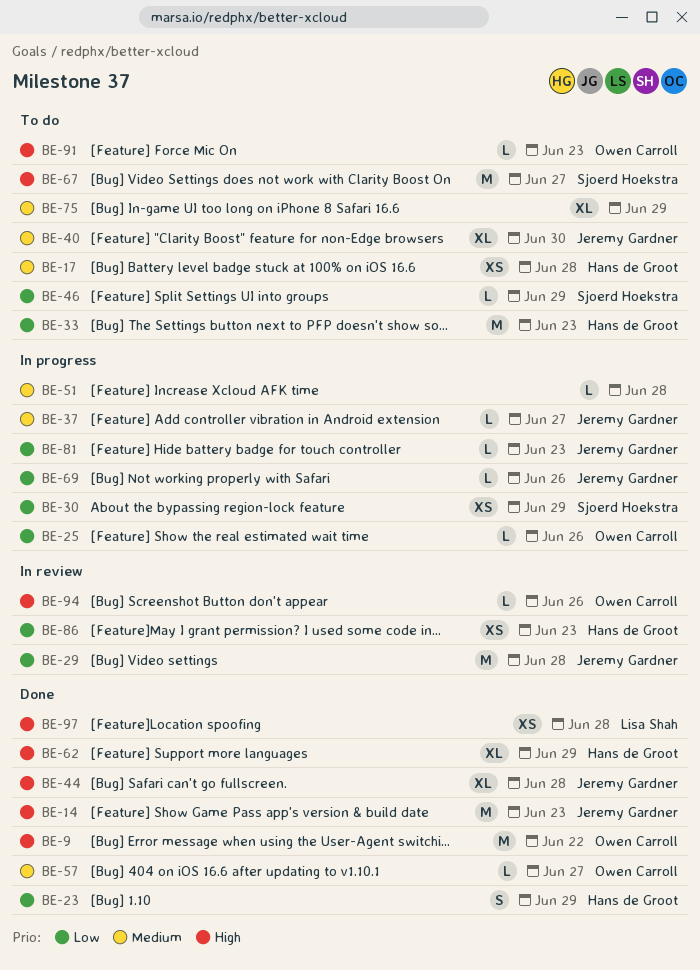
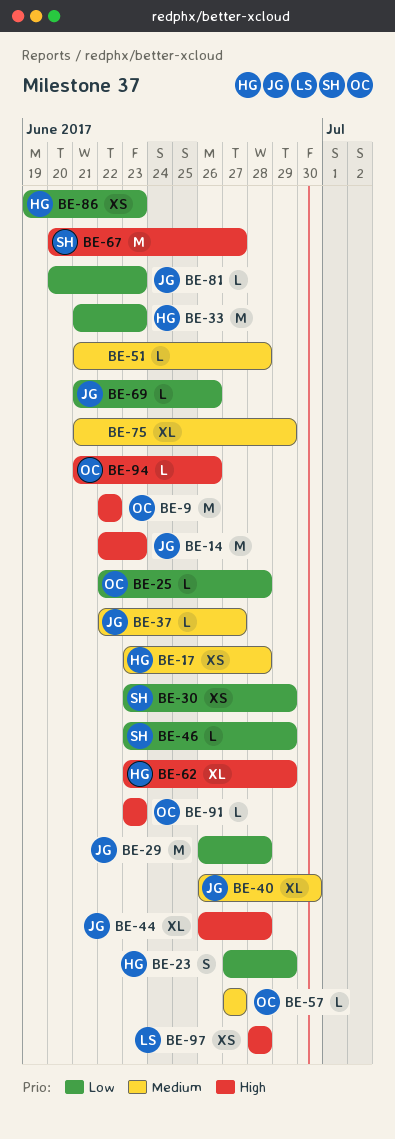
BE-25, due: Jun 26 -> Jun 28

